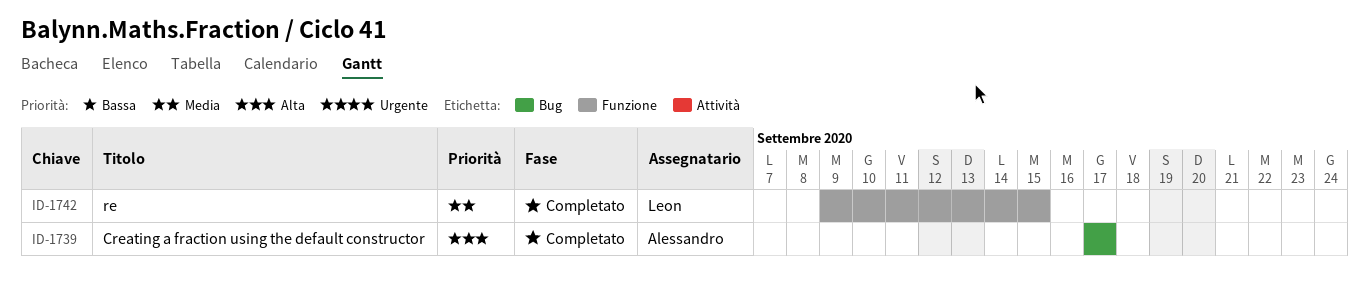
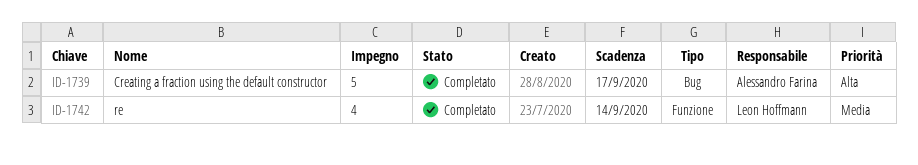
ID-1742, due: Sep 15 -> Sep 14

